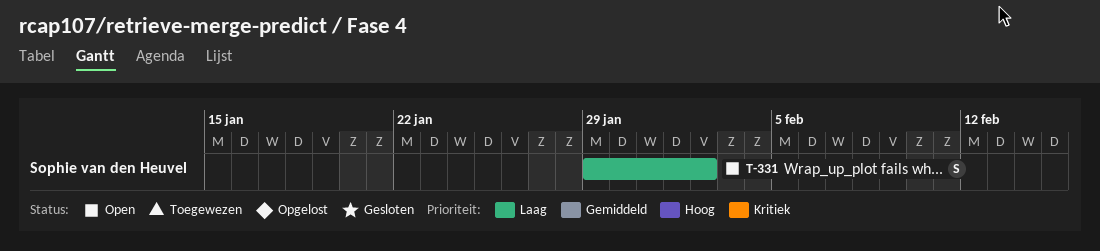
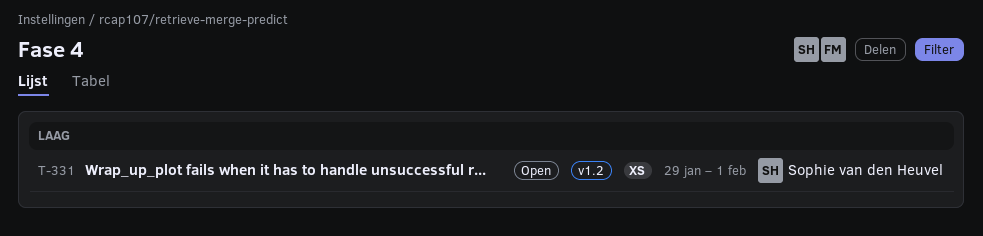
T-331, estimate: S -> XS
T-331, due: Feb 2 -> Feb 1

